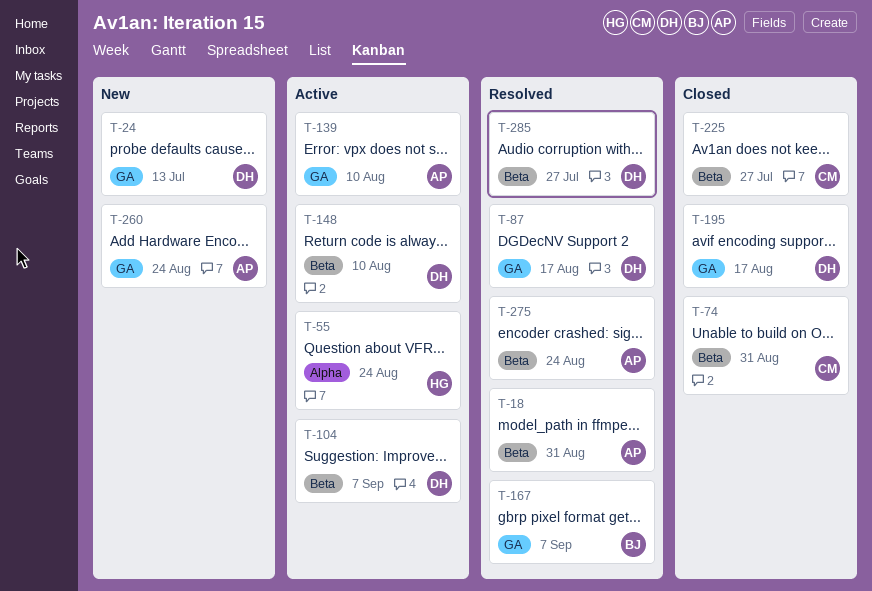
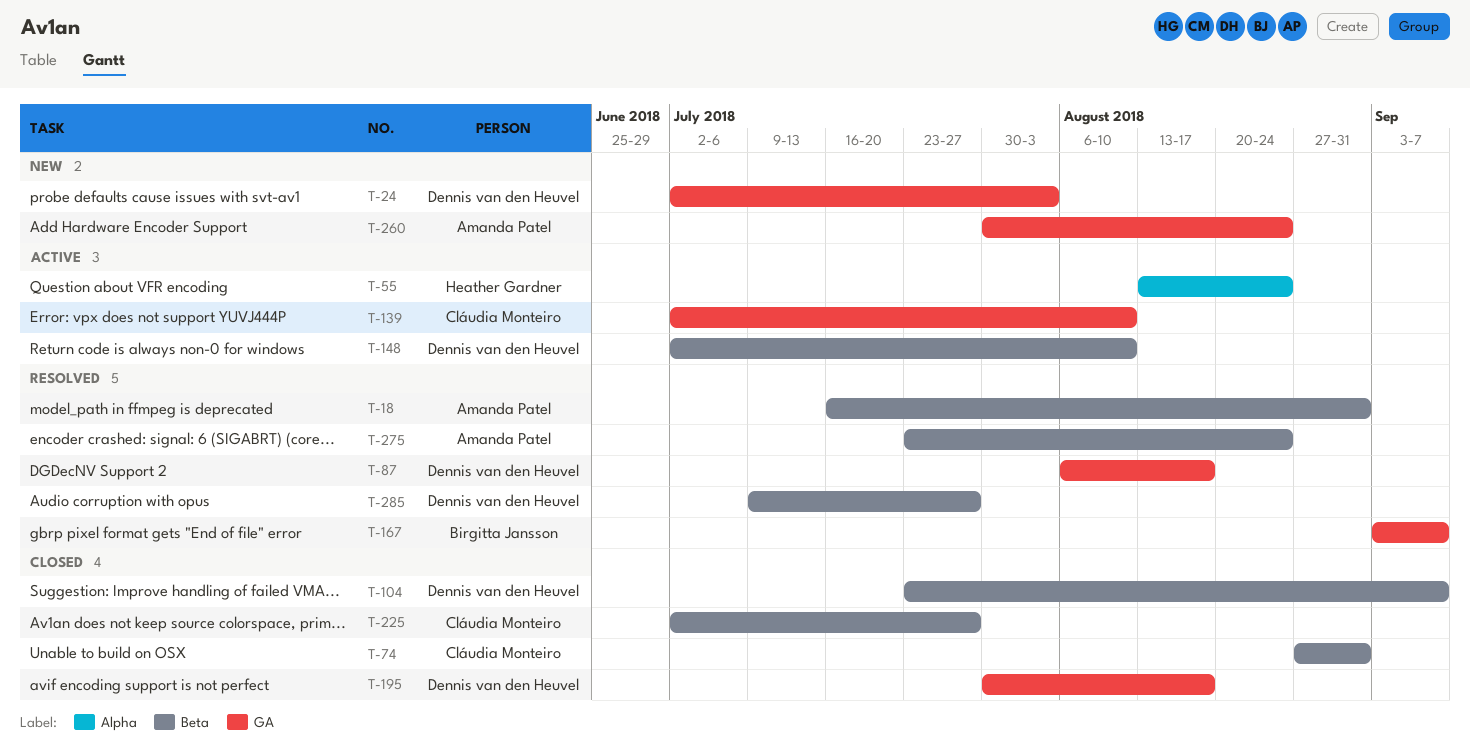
T-24, due: Jul 13 -> Aug 3
T-104, status: Active -> Closed
T-139, owner: Amanda Patel -> Cláudia Monteiro

